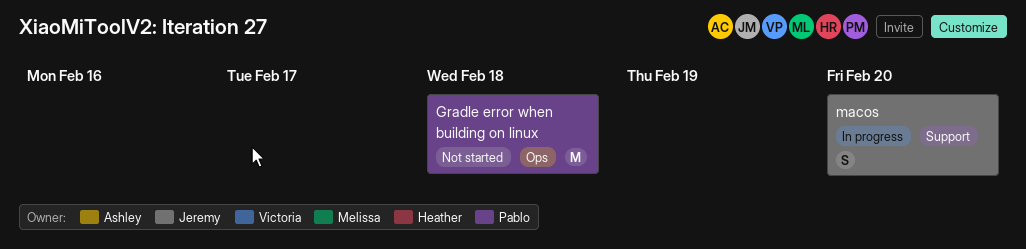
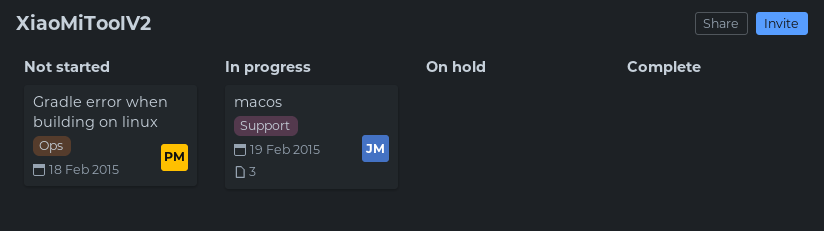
macos, due: Feb 20 -> Feb 19

